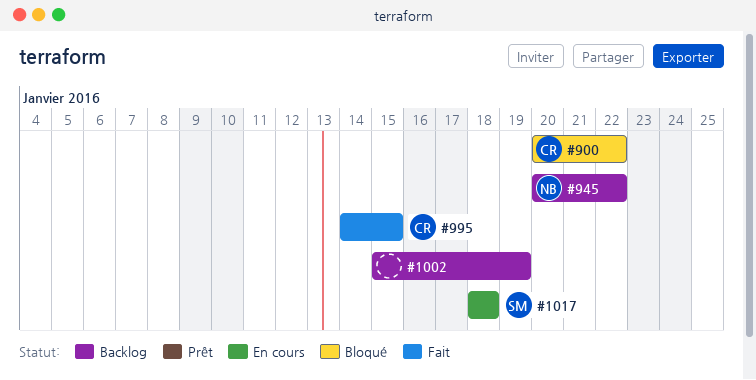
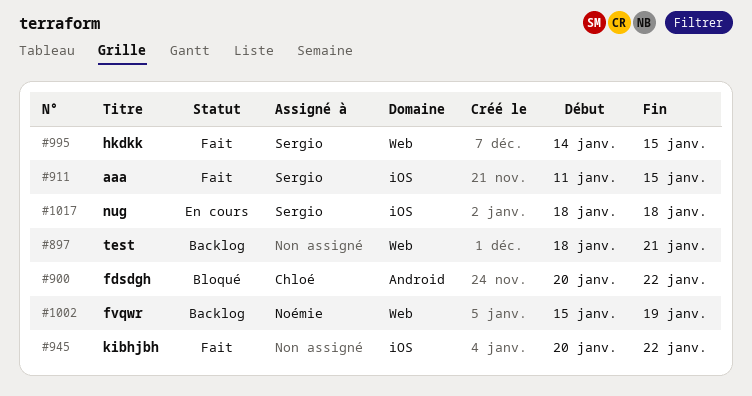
#897: none -> present
#911: none -> present
#945, status: Backlog -> Fait
#945, owner: Noémie -> none
#995, owner: Chloé -> Sergio
#1002, owner: none -> Noémie

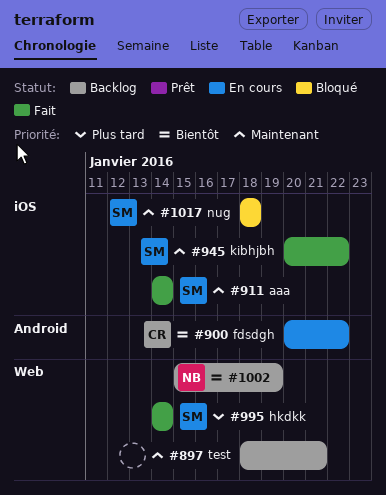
#900, status: Bloqué -> En cours
#911, start: Jan 11 -> Jan 14
#911, due: Jan 15 -> Jan 14
#945, owner: none -> Sergio
#995, due: Jan 15 -> Jan 14
#1017, status: En cours -> Bloqué

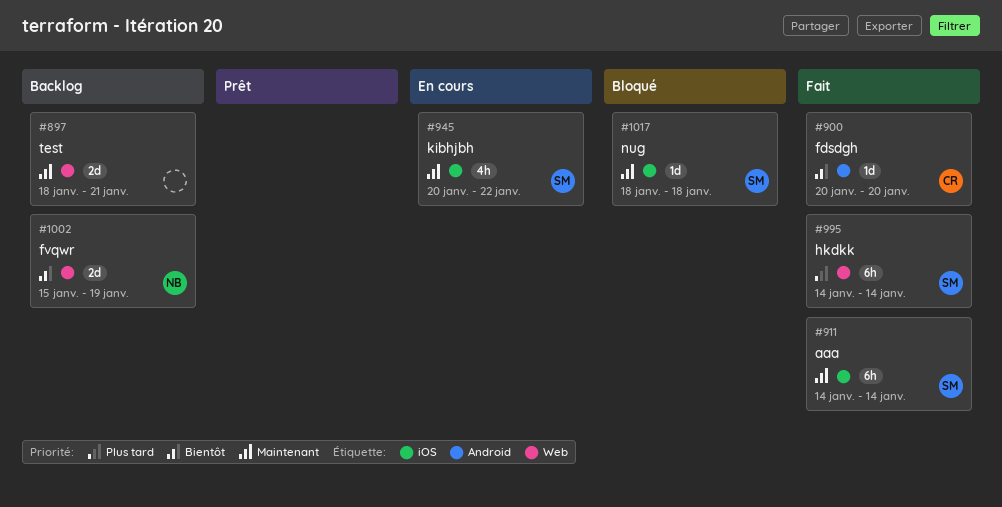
#900, status: En cours -> Fait
#900, due: Jan 22 -> Jan 20
#945, status: Fait -> En cours

